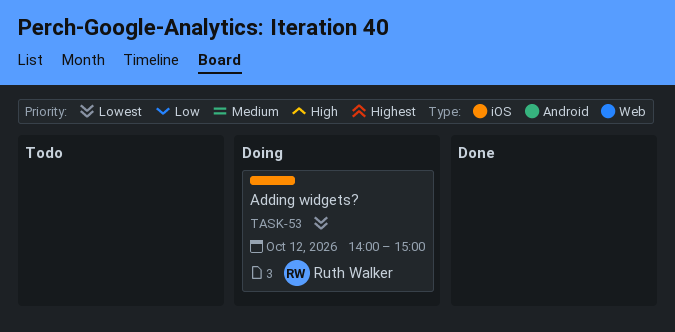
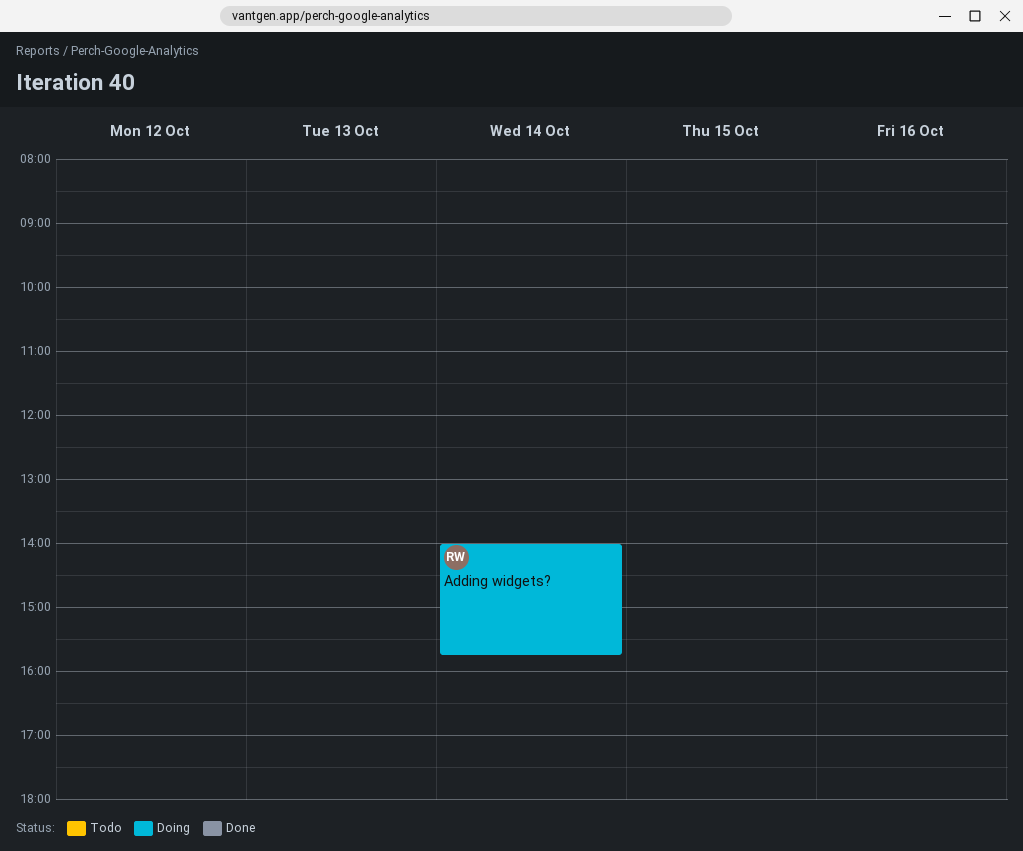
Adding widgets?, day: Oct 12 -> Oct 14
Adding widgets?, ends: 15:00 -> 15:45

